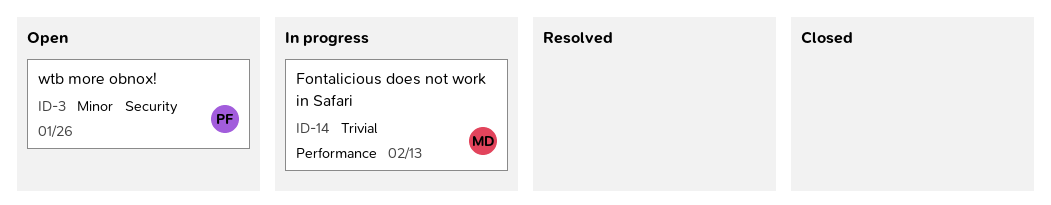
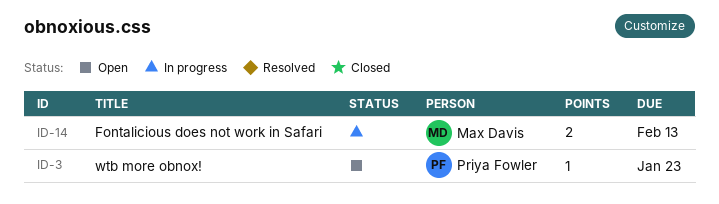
ID-3, due: Jan 26 -> Jan 23

